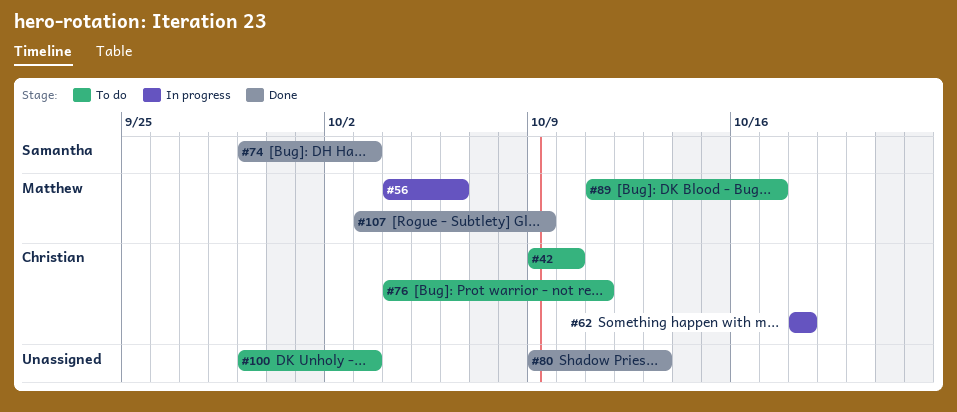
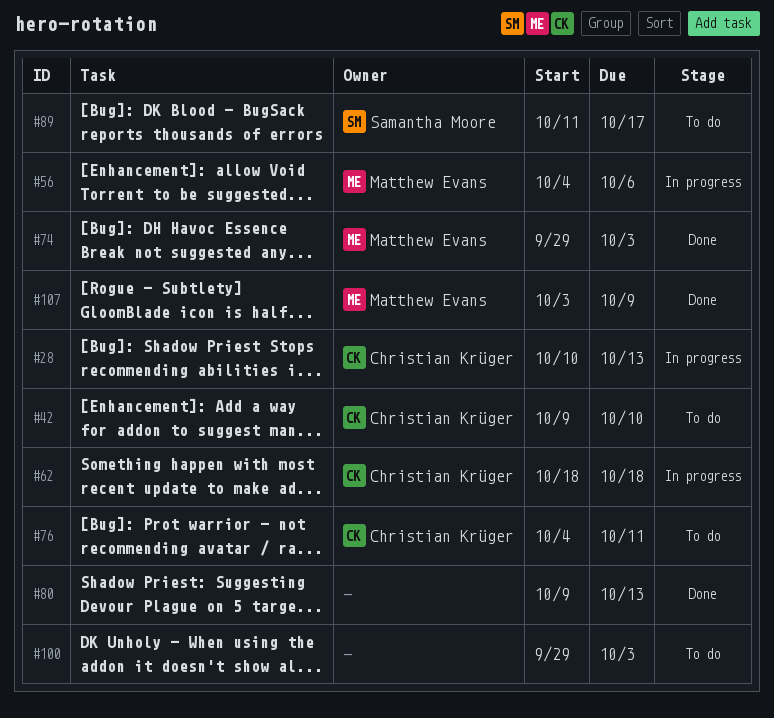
#28: none -> present
#74, owner: Samantha Moore -> Matthew Evans
#89, owner: Matthew Evans -> Samantha Moore

